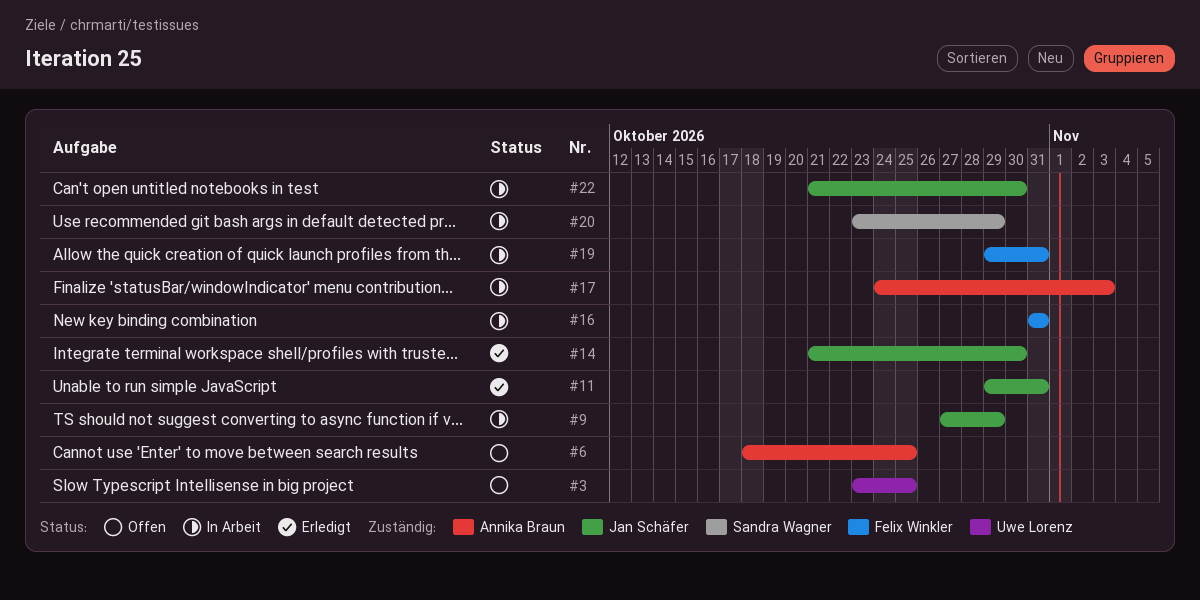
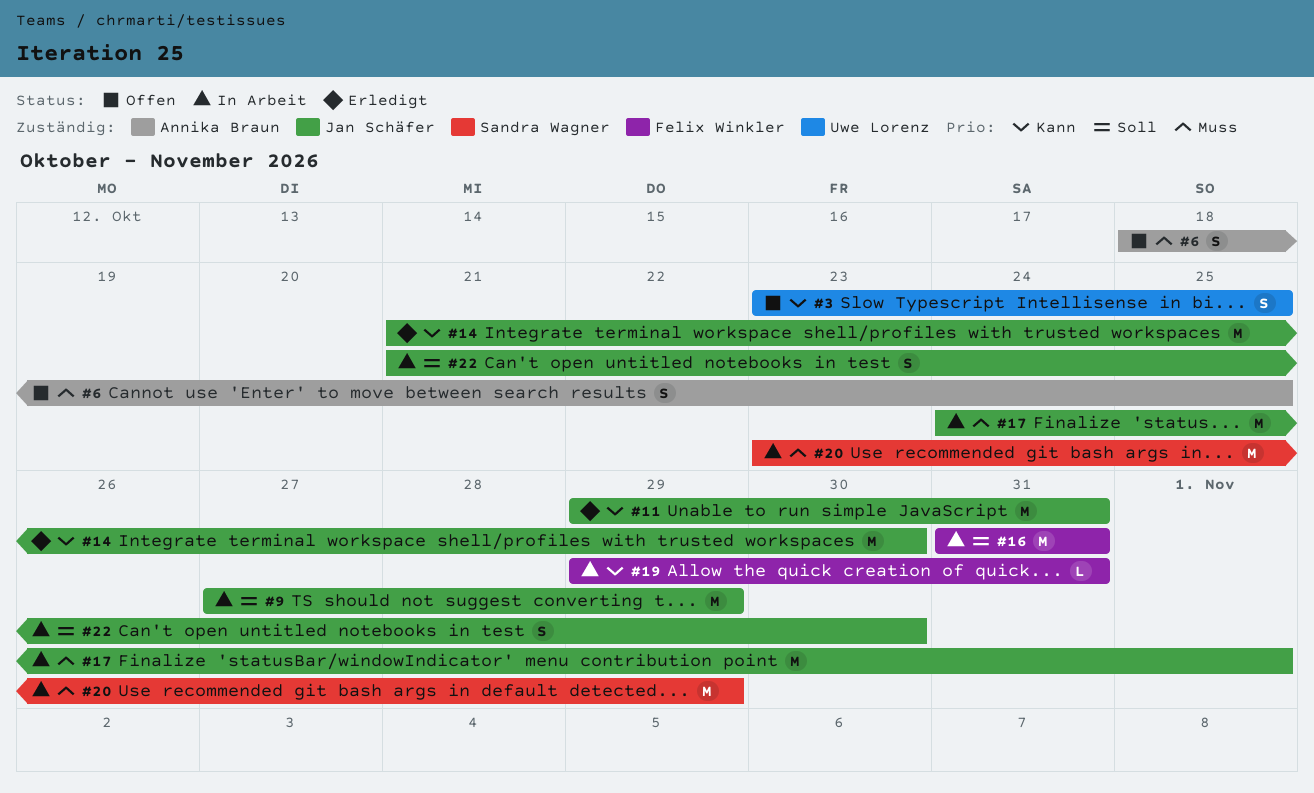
#17, owner: Annika Braun -> Jan Schäfer
#17, due: Nov 3 -> Nov 1

